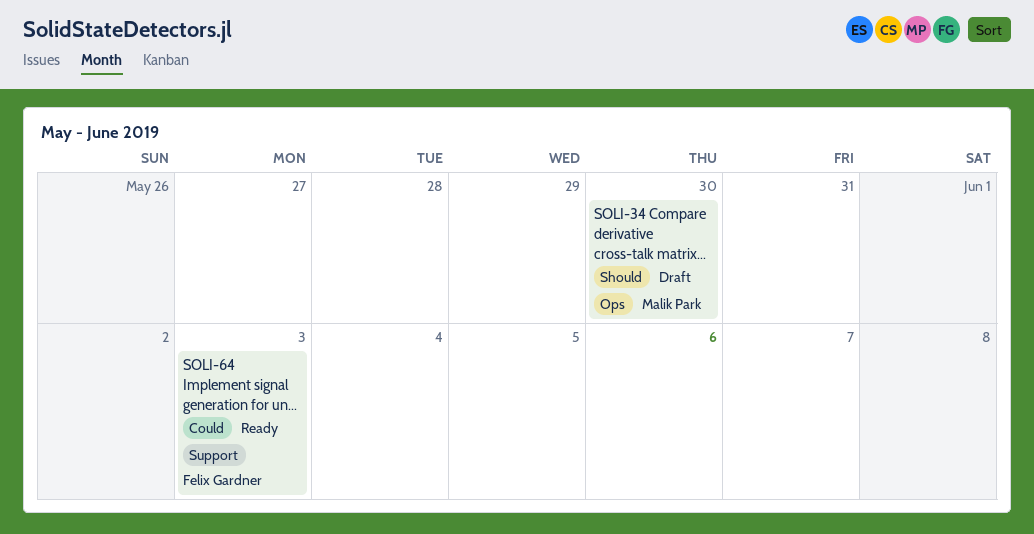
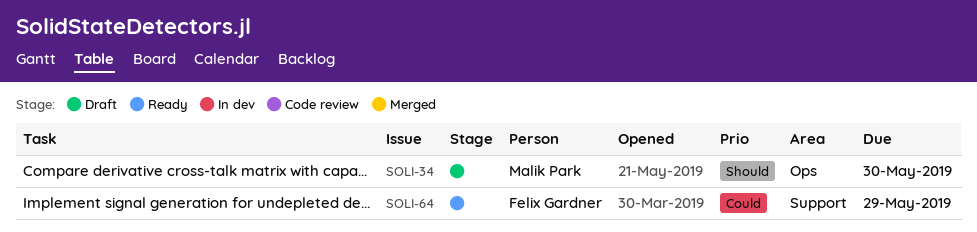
SOLI-64, due: Jun 3 -> May 29

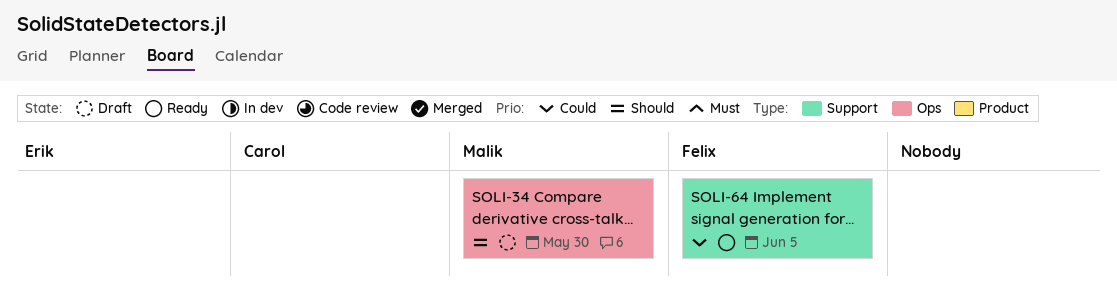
SOLI-64, due: May 29 -> Jun 5

